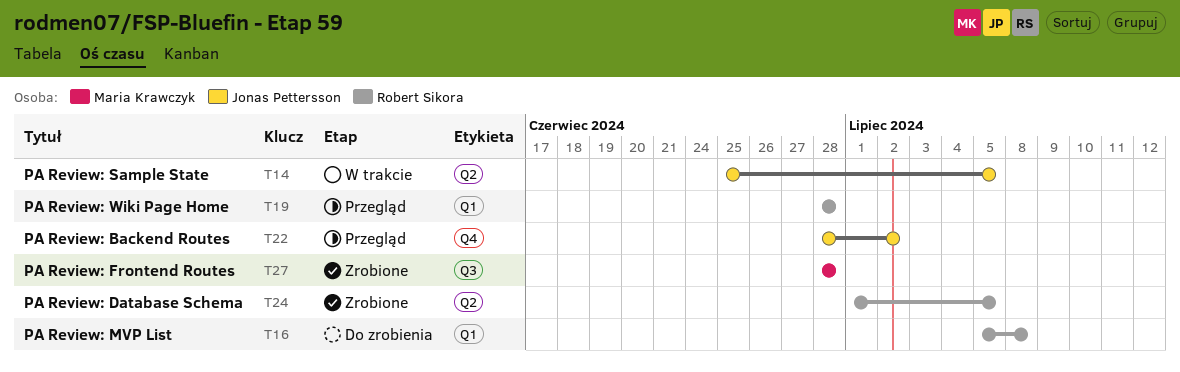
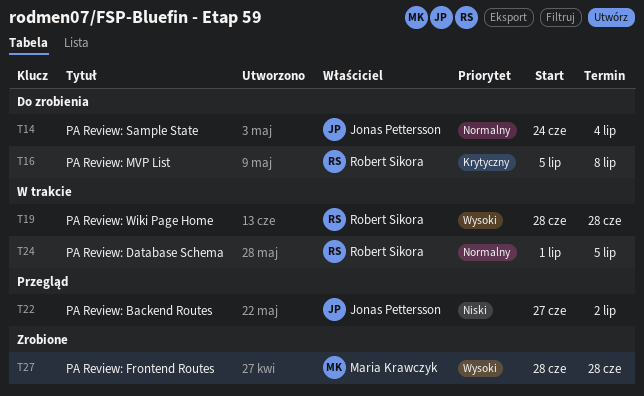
T14, status: W trakcie -> Do zrobienia
T14, start: Jun 25 -> Jun 24
T14, due: Jul 5 -> Jul 4
T19, status: Przegląd -> W trakcie
T22, start: Jun 28 -> Jun 27
T24, status: Zrobione -> W trakcie

